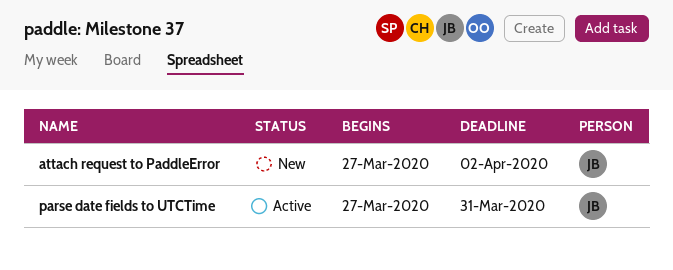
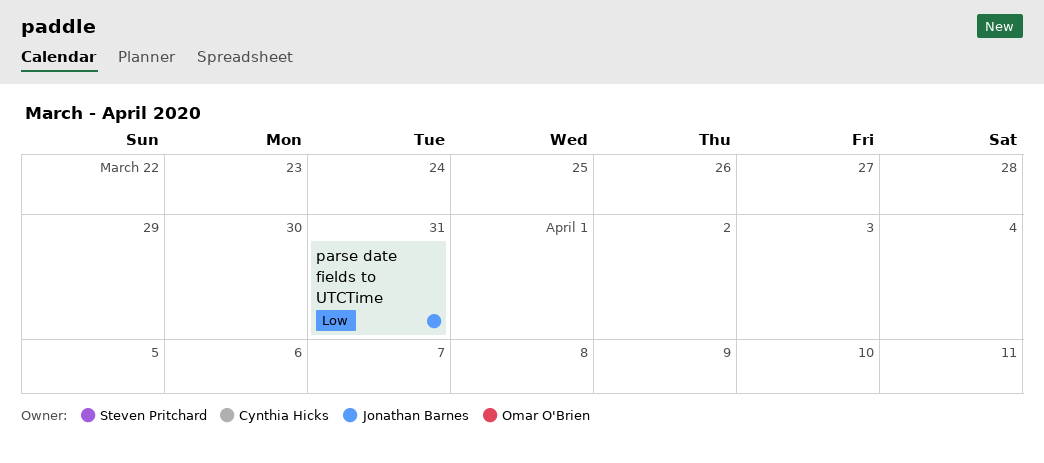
attach request to PaddleError: present -> none

